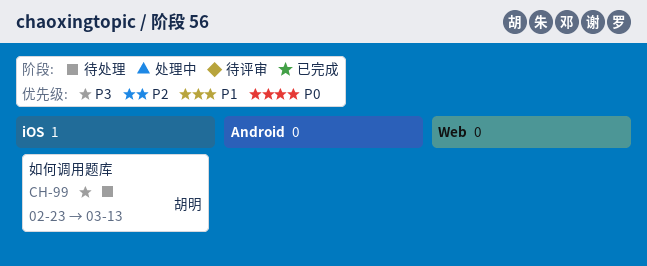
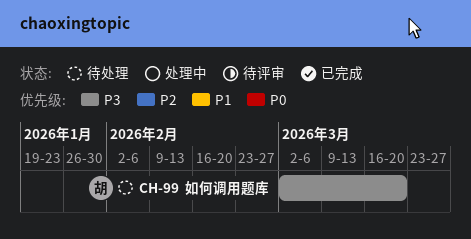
CH-99, start: Feb 23 -> Mar 2
CH-99, due: Mar 13 -> Mar 20

